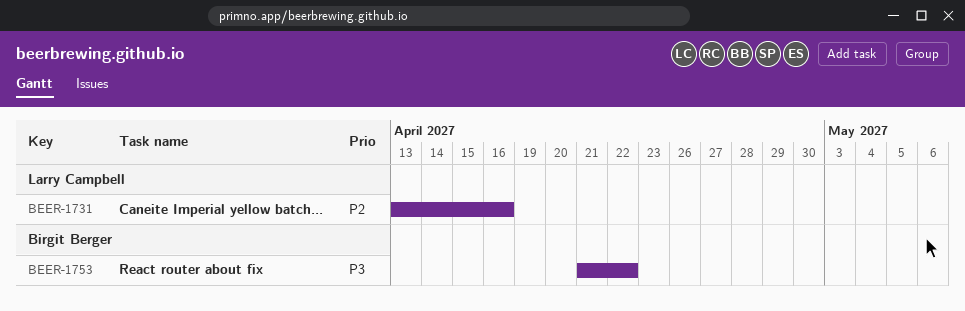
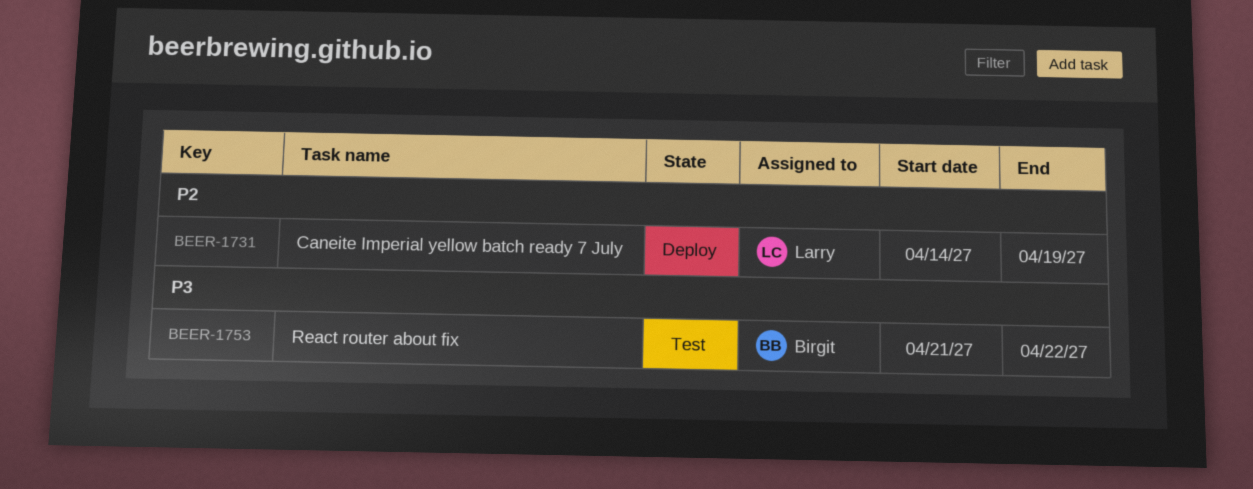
BEER-1731, start: Apr 13 -> Apr 14
BEER-1731, due: Apr 16 -> Apr 19

